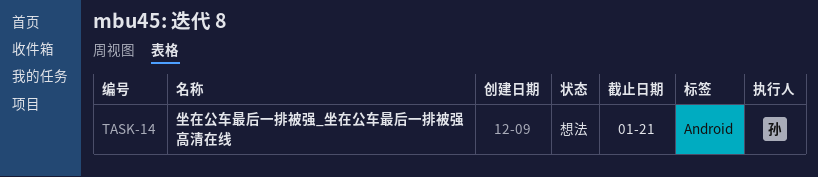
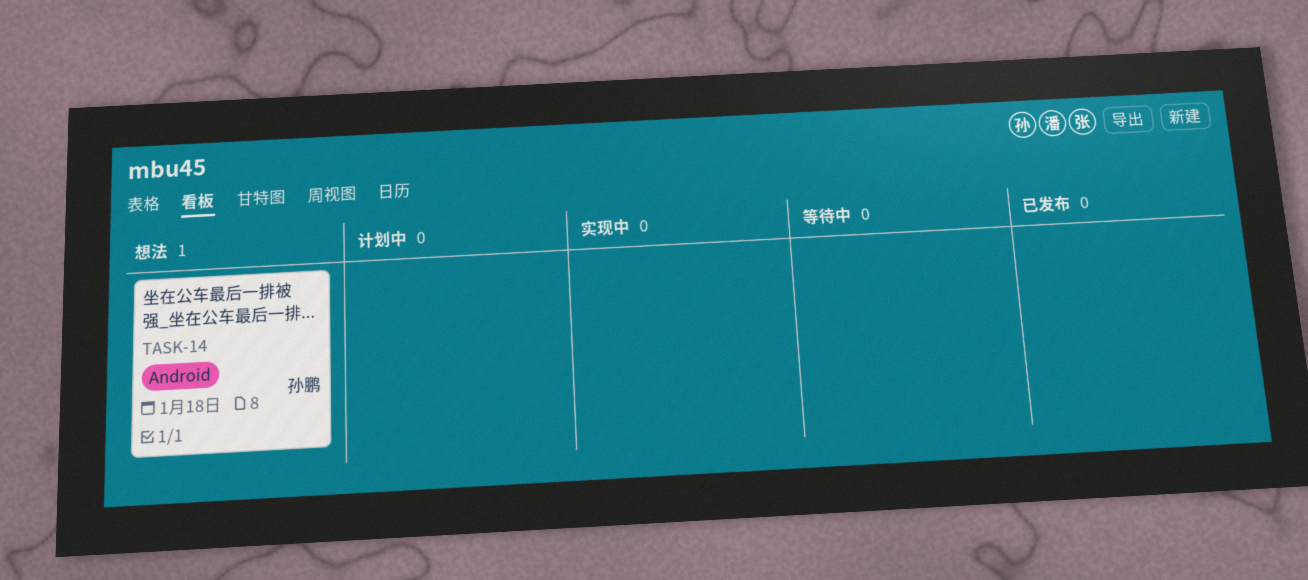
TASK-14, due: Jan 21 -> Jan 18

